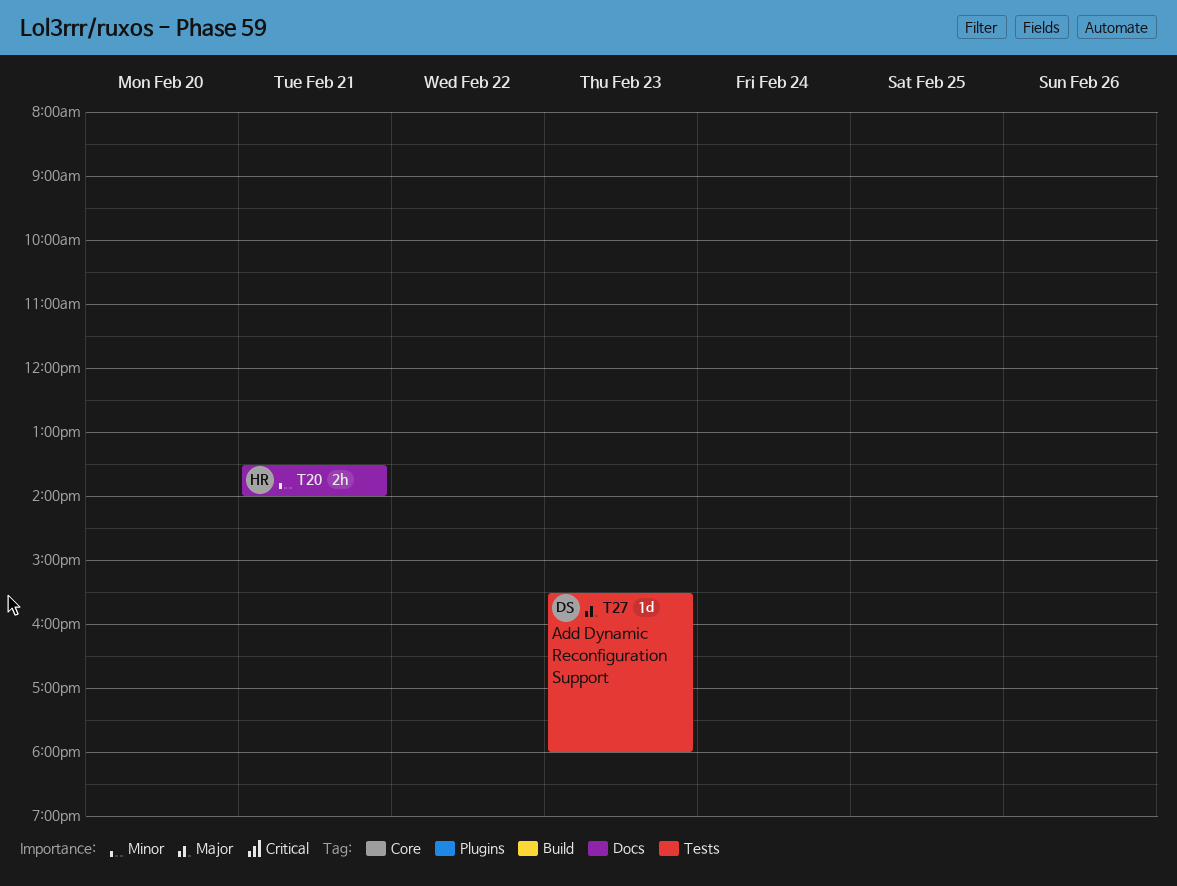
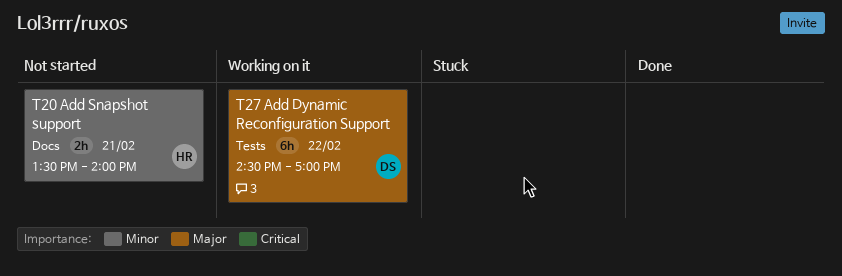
T27, estimate: 1d -> 6h
T27, day: Feb 23 -> Feb 22
T27, begins: 15:30 -> 14:30
T27, ends: 18:00 -> 17:00

